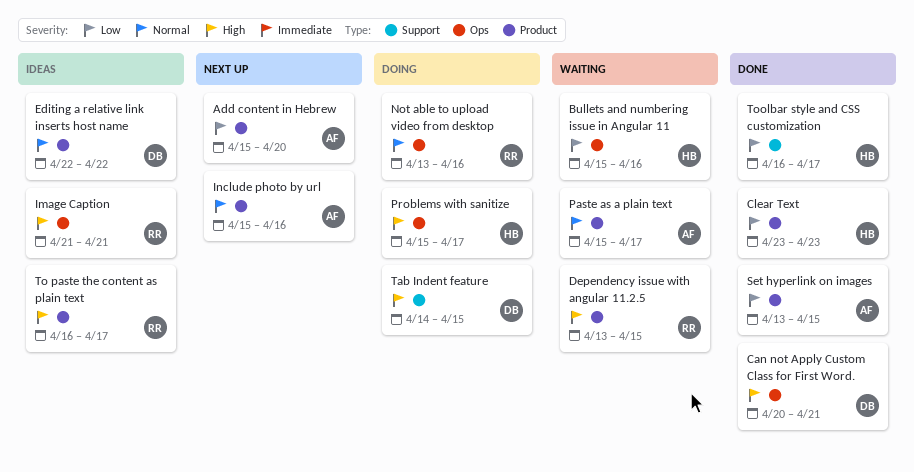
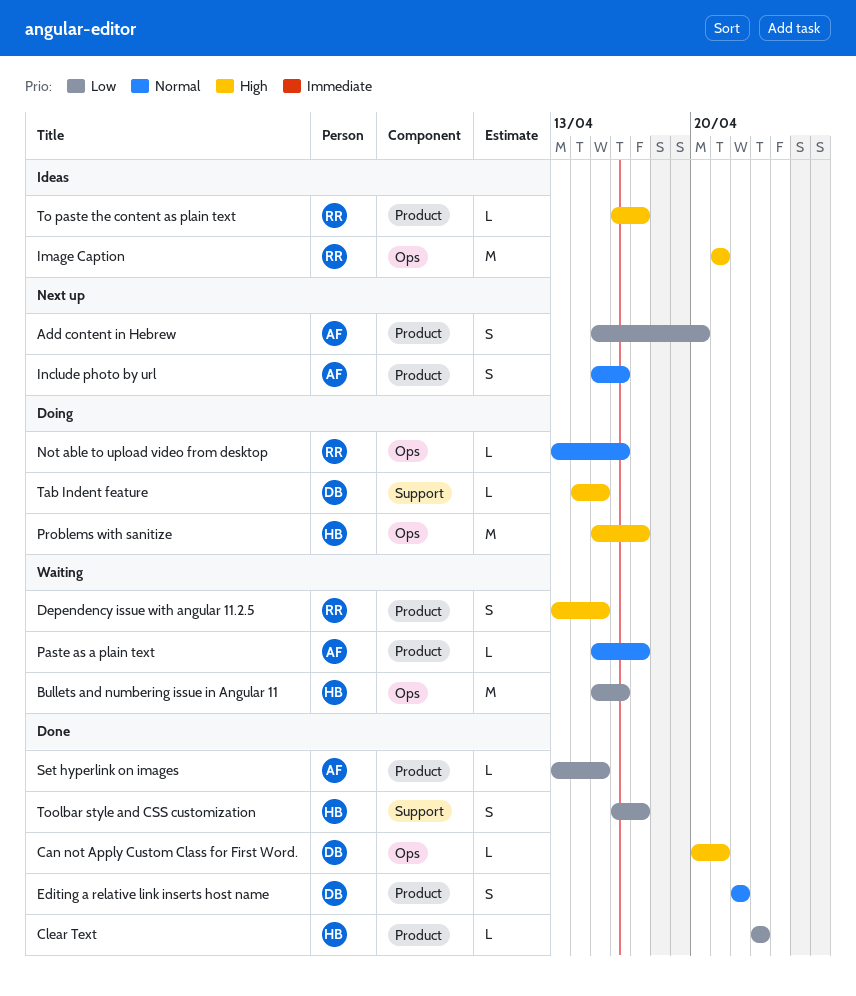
Editing a relative link inserts host name, status: Ideas -> Done

